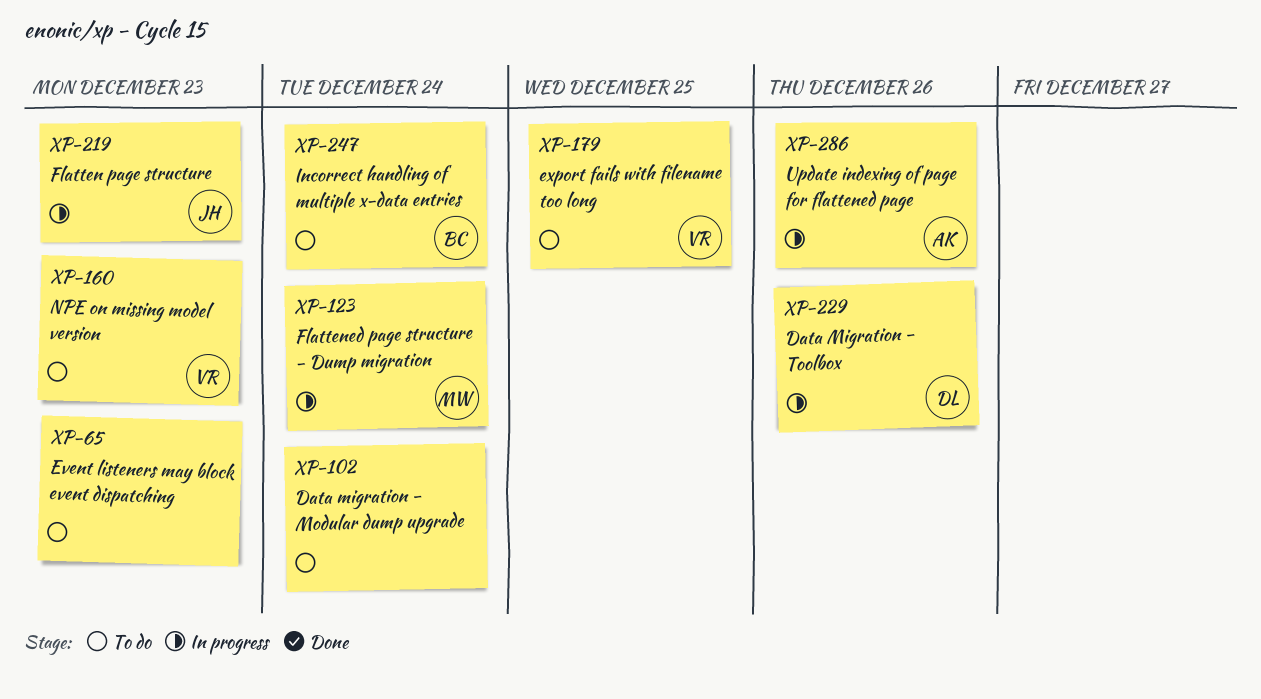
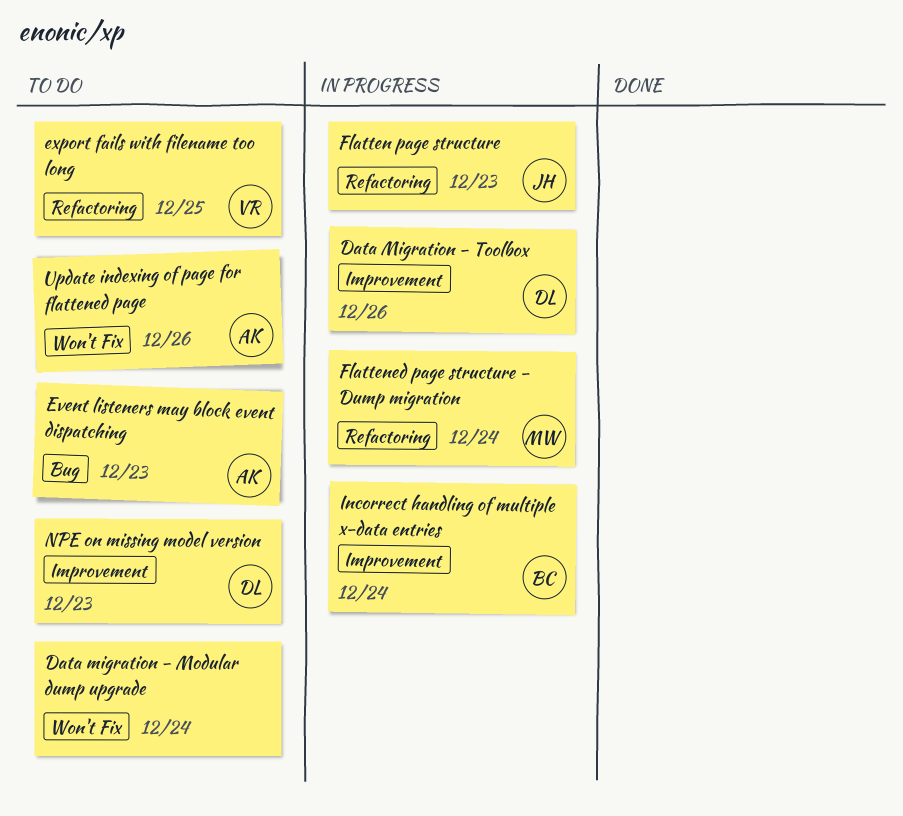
Event listeners may block event dispatching, owner: none -> AK
Incorrect handling of multiple x-data entries, status: To do -> In progress
NPE on missing model version, owner: VR -> DL
Update indexing of page for flattened page, status: In progress -> To do

